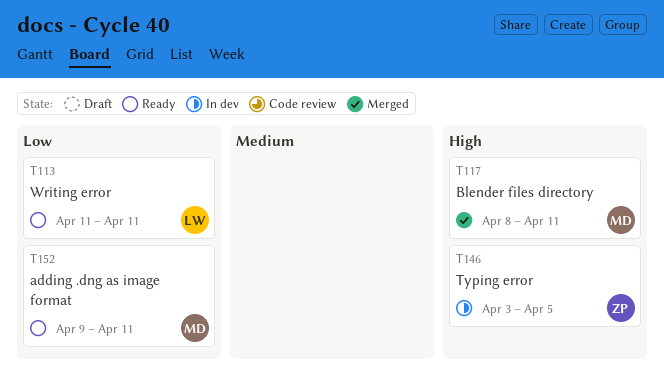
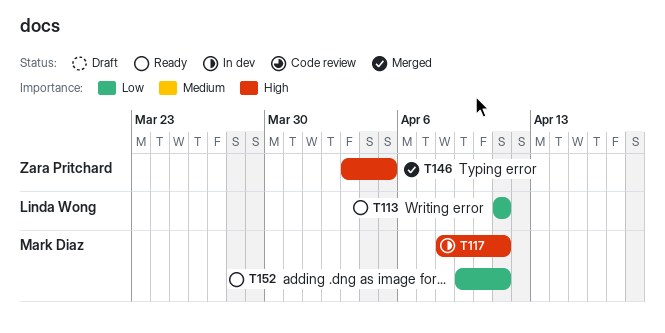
T117, status: Merged -> In dev
T146, status: In dev -> Merged

